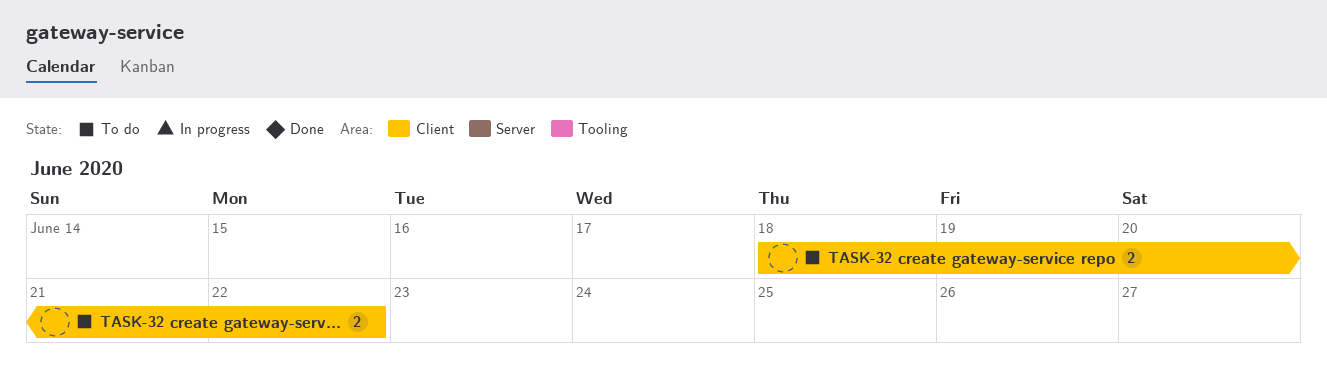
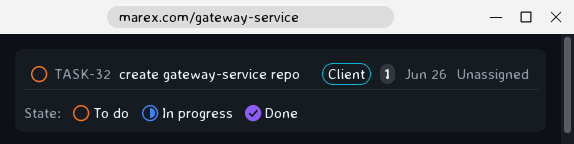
TASK-32, estimate: 2 -> 1
TASK-32, due: Jun 22 -> Jun 26

